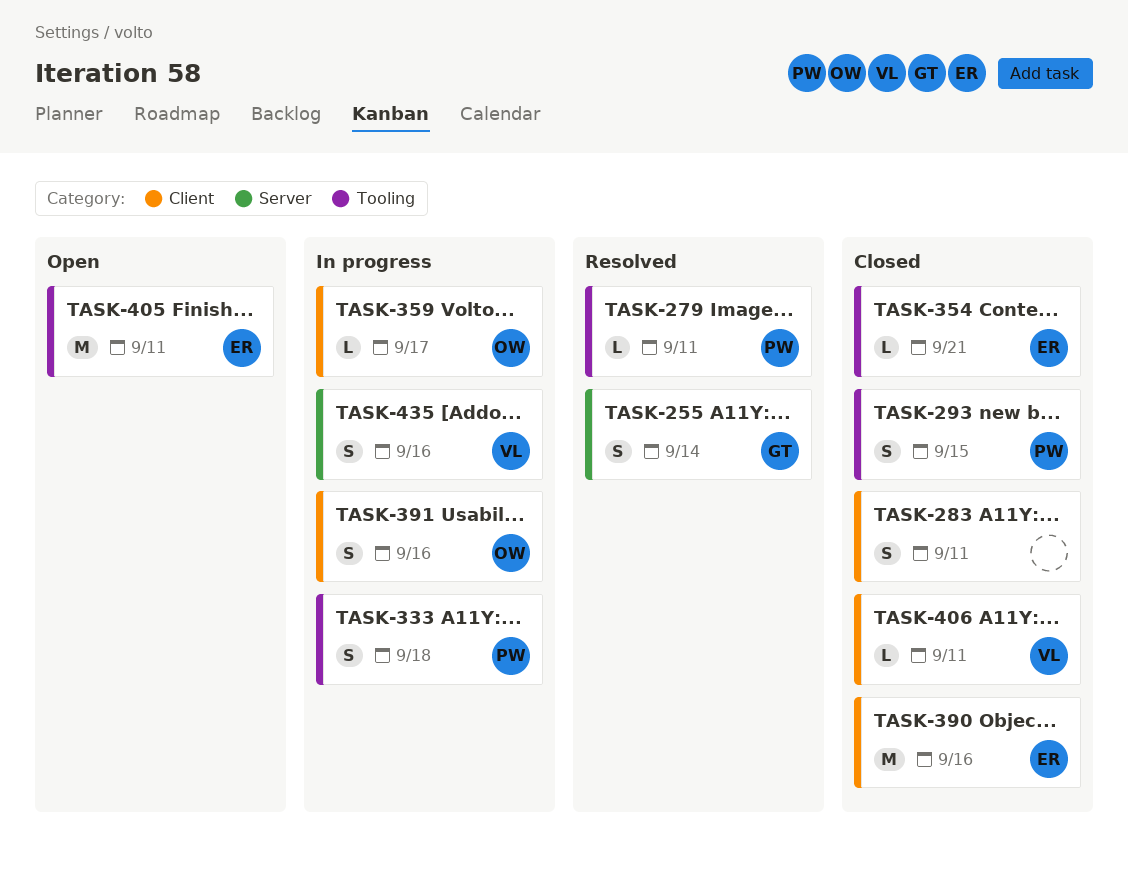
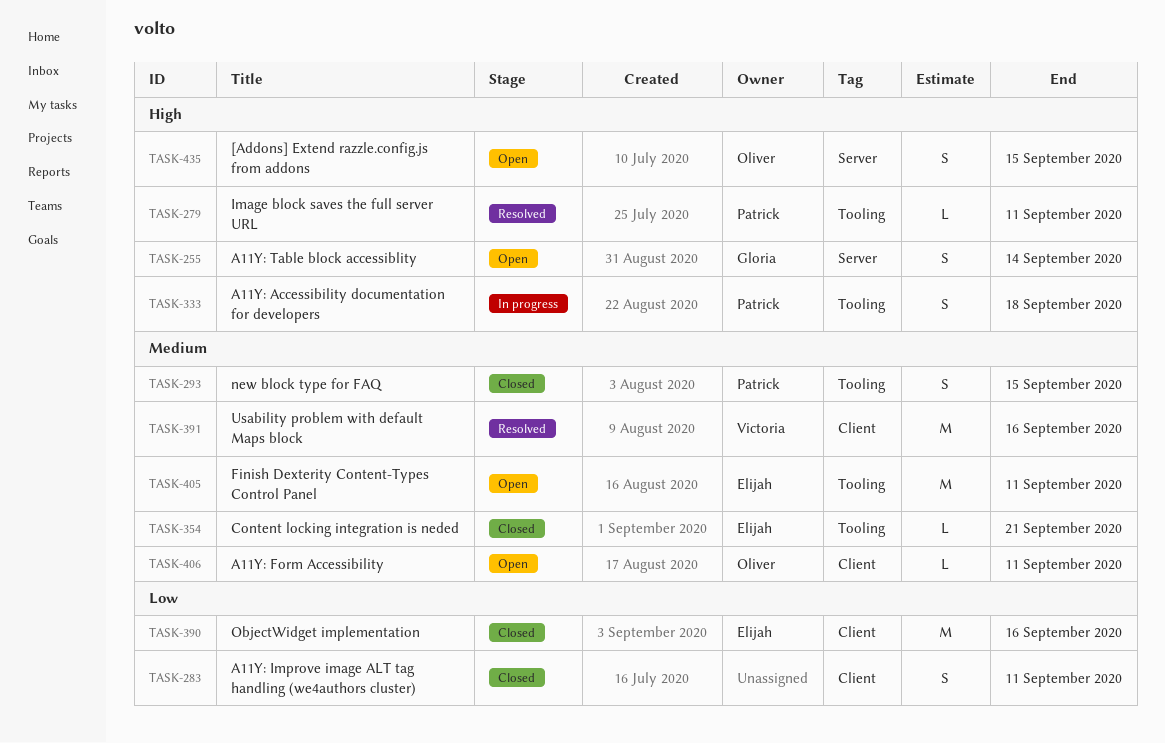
TASK-255, status: Resolved -> Open
TASK-359: present -> none
TASK-391, status: In progress -> Resolved
TASK-391, owner: Oliver -> Victoria
TASK-391, estimate: S -> M
TASK-406, status: Closed -> Open
TASK-406, owner: Victoria -> Oliver
TASK-435, status: In progress -> Open
TASK-435, owner: Victoria -> Oliver
TASK-435, due: Sep 16 -> Sep 15

